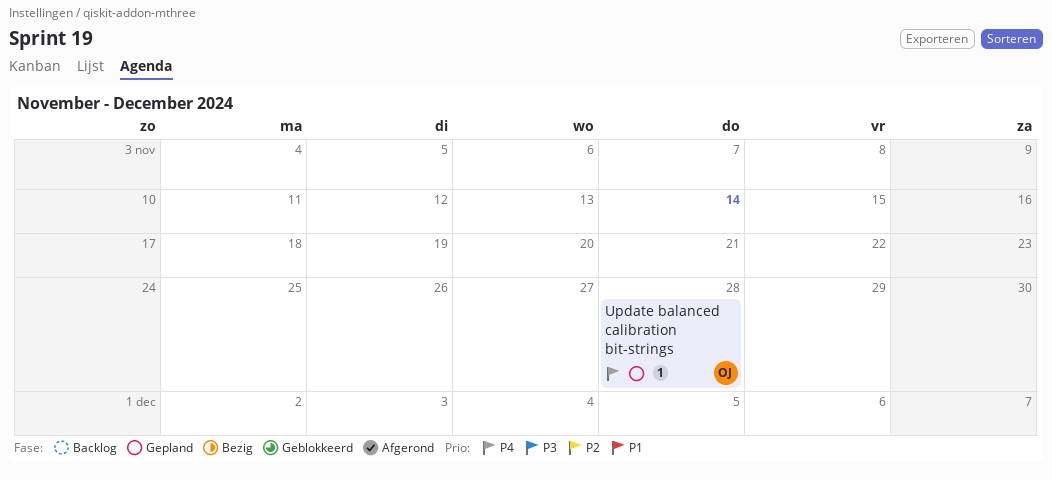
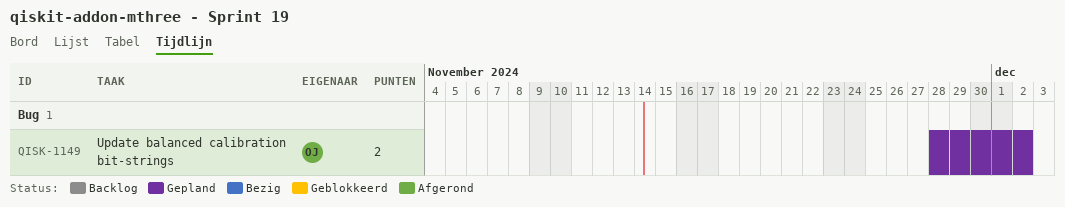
Update balanced calibration bit-strings, estimate: 1 -> 2
Update balanced calibration bit-strings, due: Nov 28 -> Dec 2

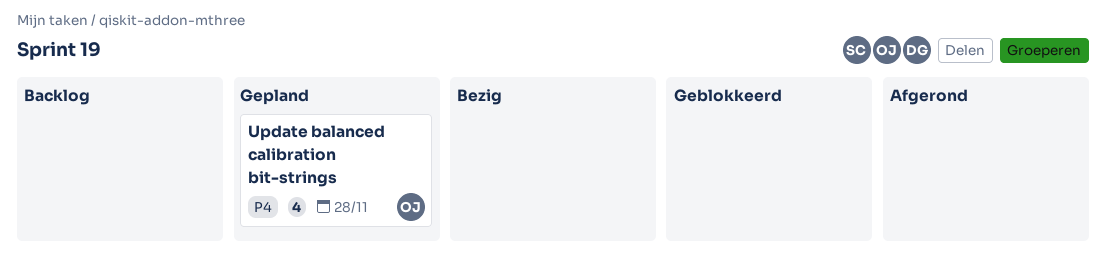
Update balanced calibration bit-strings, estimate: 2 -> 4
Update balanced calibration bit-strings, due: Dec 2 -> Nov 28

